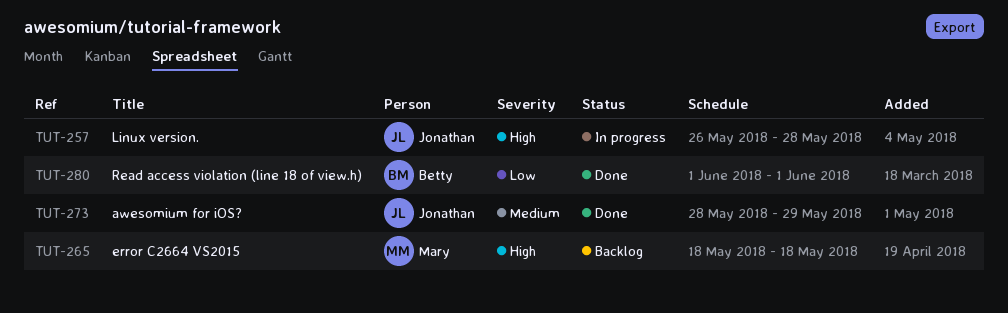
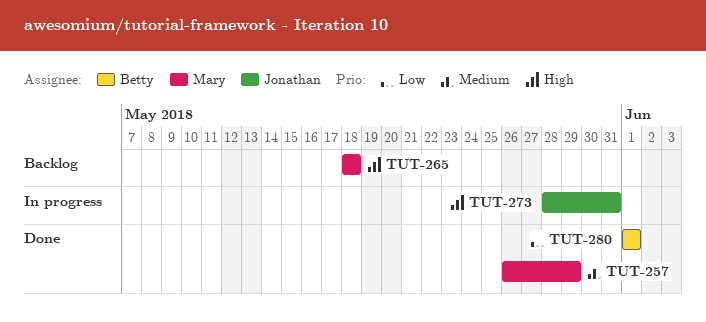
TUT-257, status: In progress -> Done
TUT-257, owner: Jonathan -> Mary
TUT-257, priority: High -> Medium
TUT-257, due: May 28 -> May 29
TUT-273, status: Done -> In progress
TUT-273, priority: Medium -> High
TUT-273, due: May 29 -> May 31

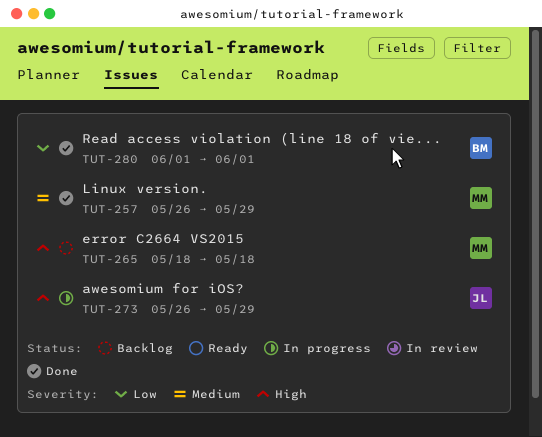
TUT-273, start: May 28 -> May 26
TUT-273, due: May 31 -> May 29

